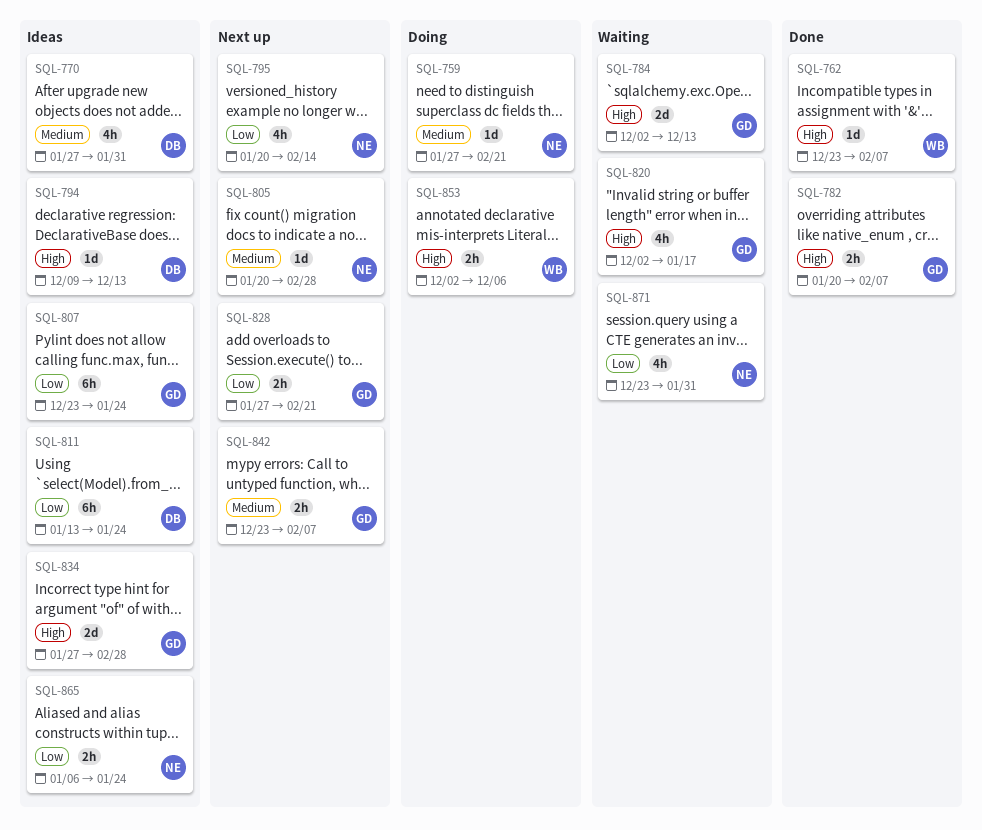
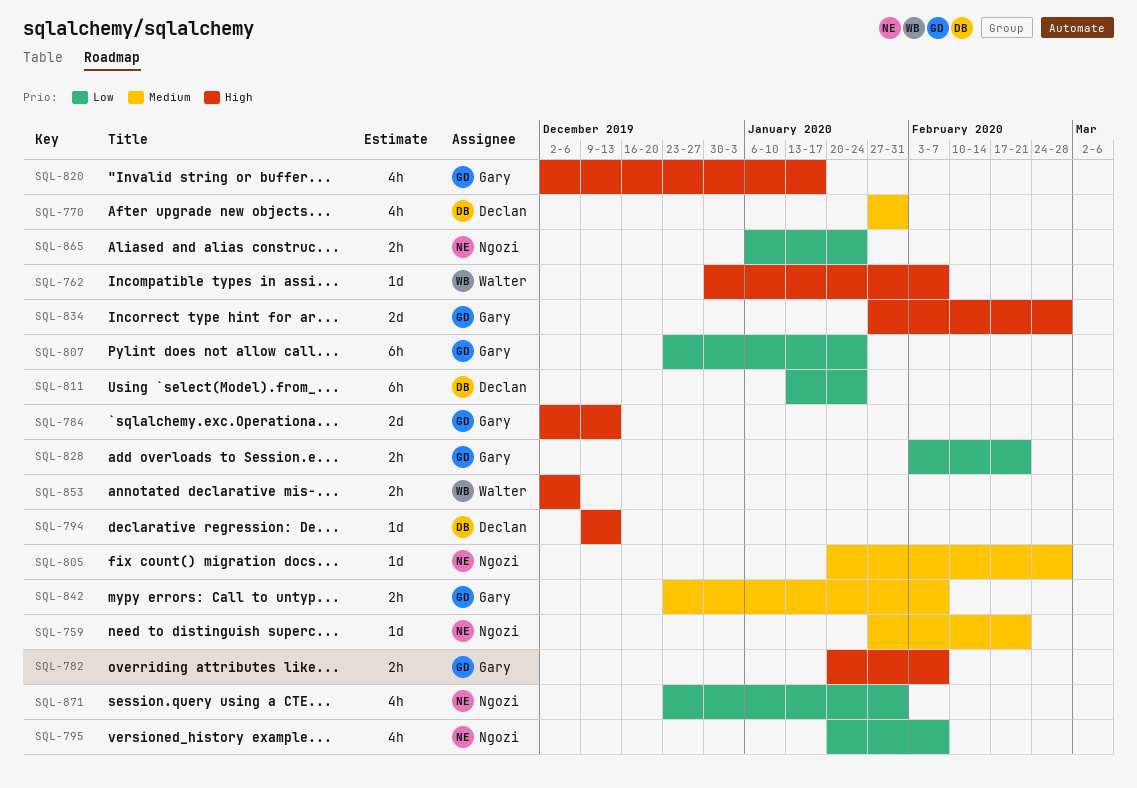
SQL-762, start: Dec 23 -> Dec 30
SQL-795, due: Feb 14 -> Feb 7
SQL-828, start: Jan 27 -> Feb 3

